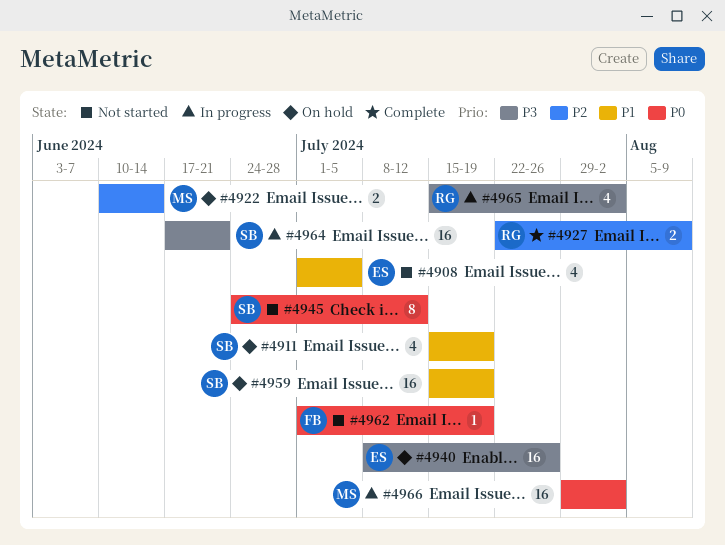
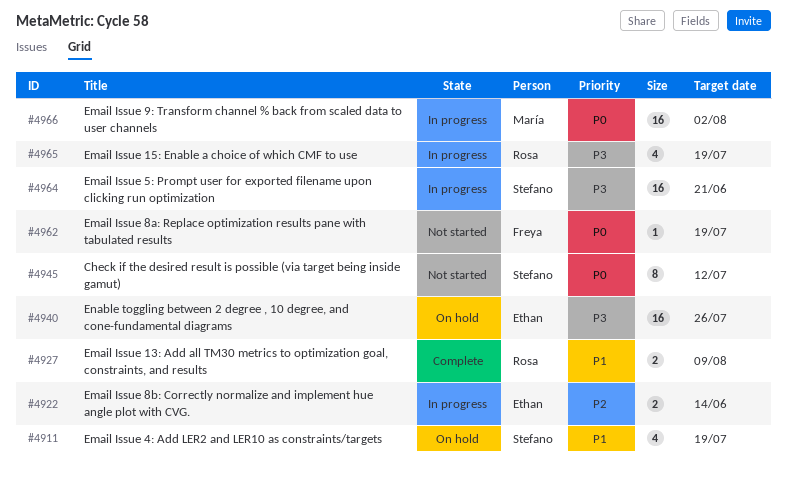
#4908: present -> none
#4922, status: On hold -> In progress
#4922, owner: María -> Ethan
#4927, priority: P2 -> P1
#4959: present -> none
#4965, due: Aug 2 -> Jul 19

